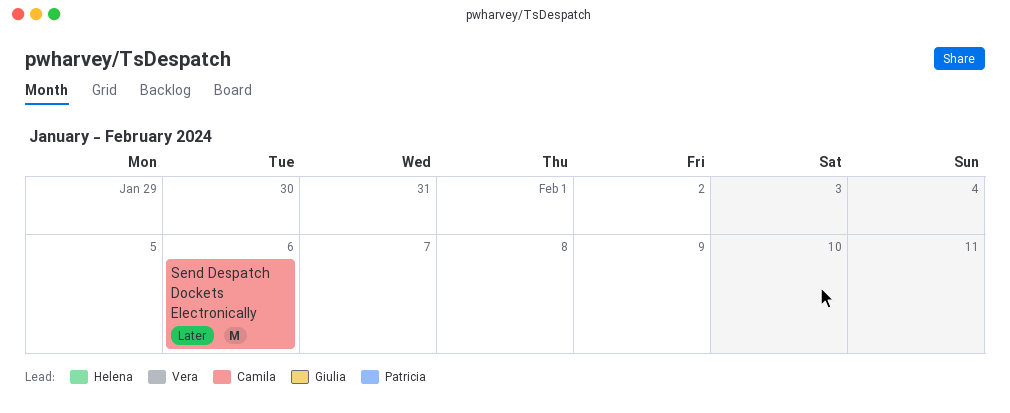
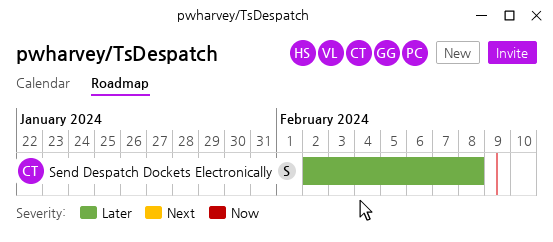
Send Despatch Dockets Electronically, estimate: M -> S
Send Despatch Dockets Electronically, due: Feb 6 -> Feb 8

